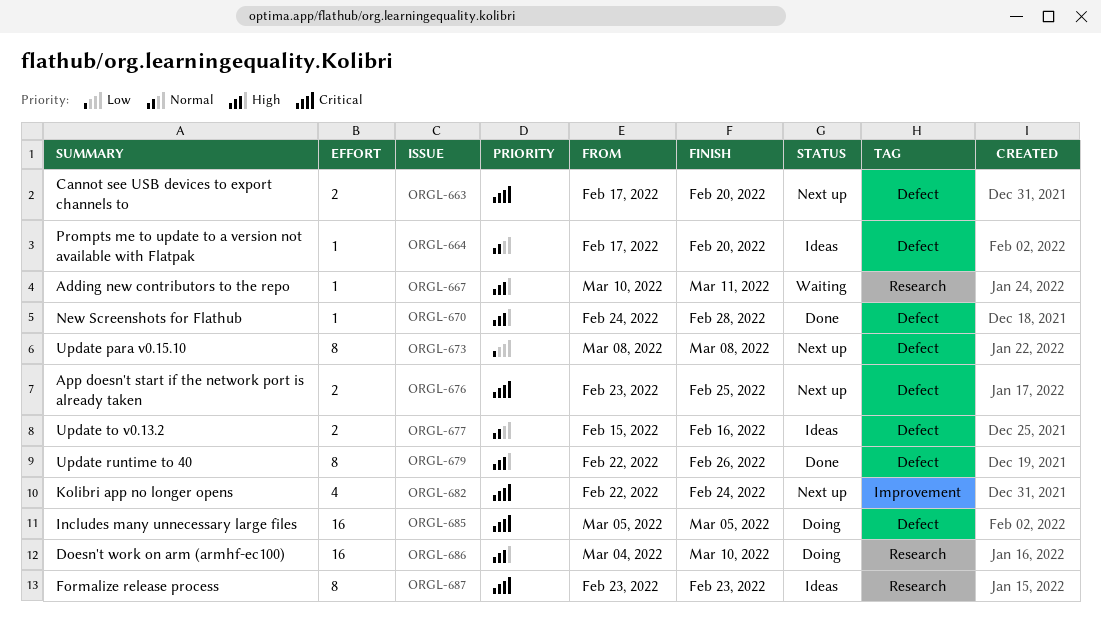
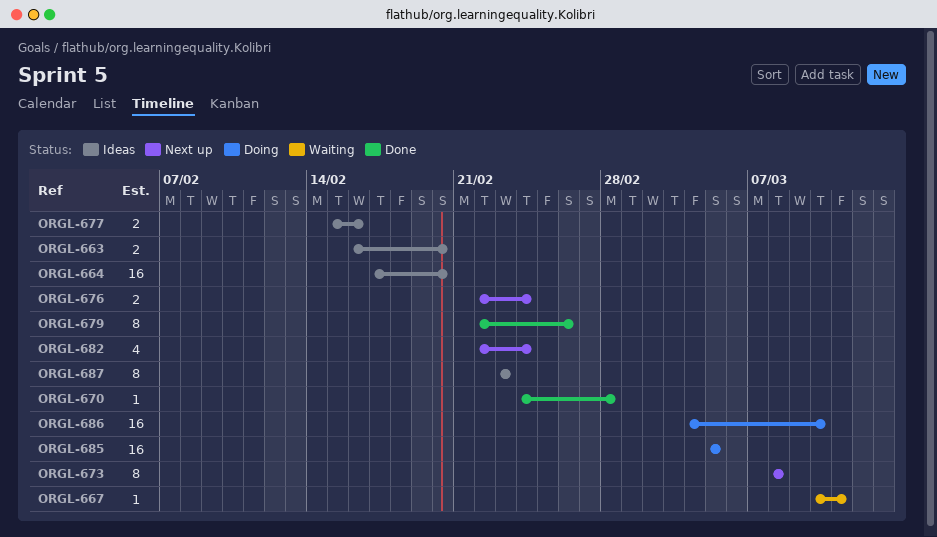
ORGL-663, status: Next up -> Ideas
ORGL-663, start: Feb 17 -> Feb 16
ORGL-664, estimate: 1 -> 16
ORGL-676, start: Feb 23 -> Feb 22
ORGL-676, due: Feb 25 -> Feb 24

